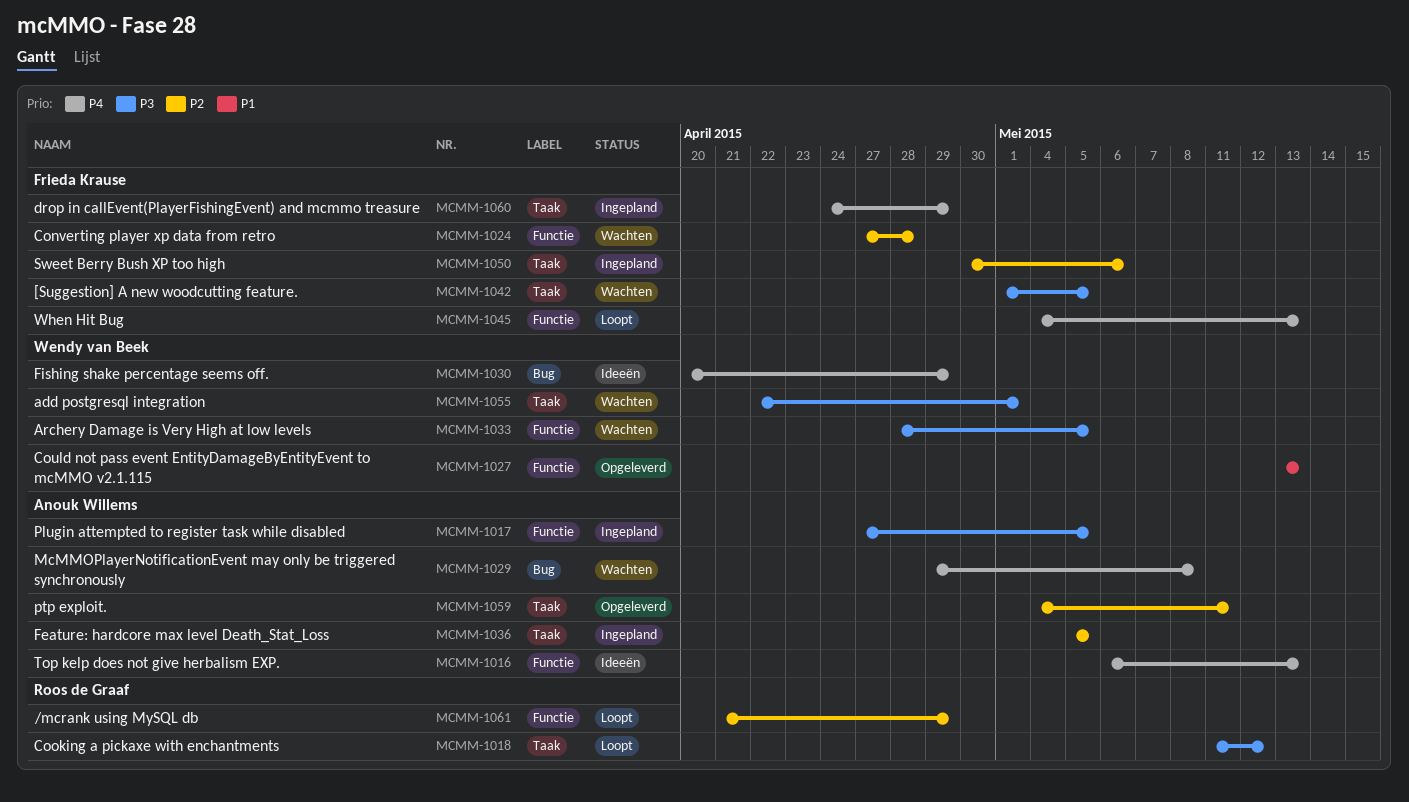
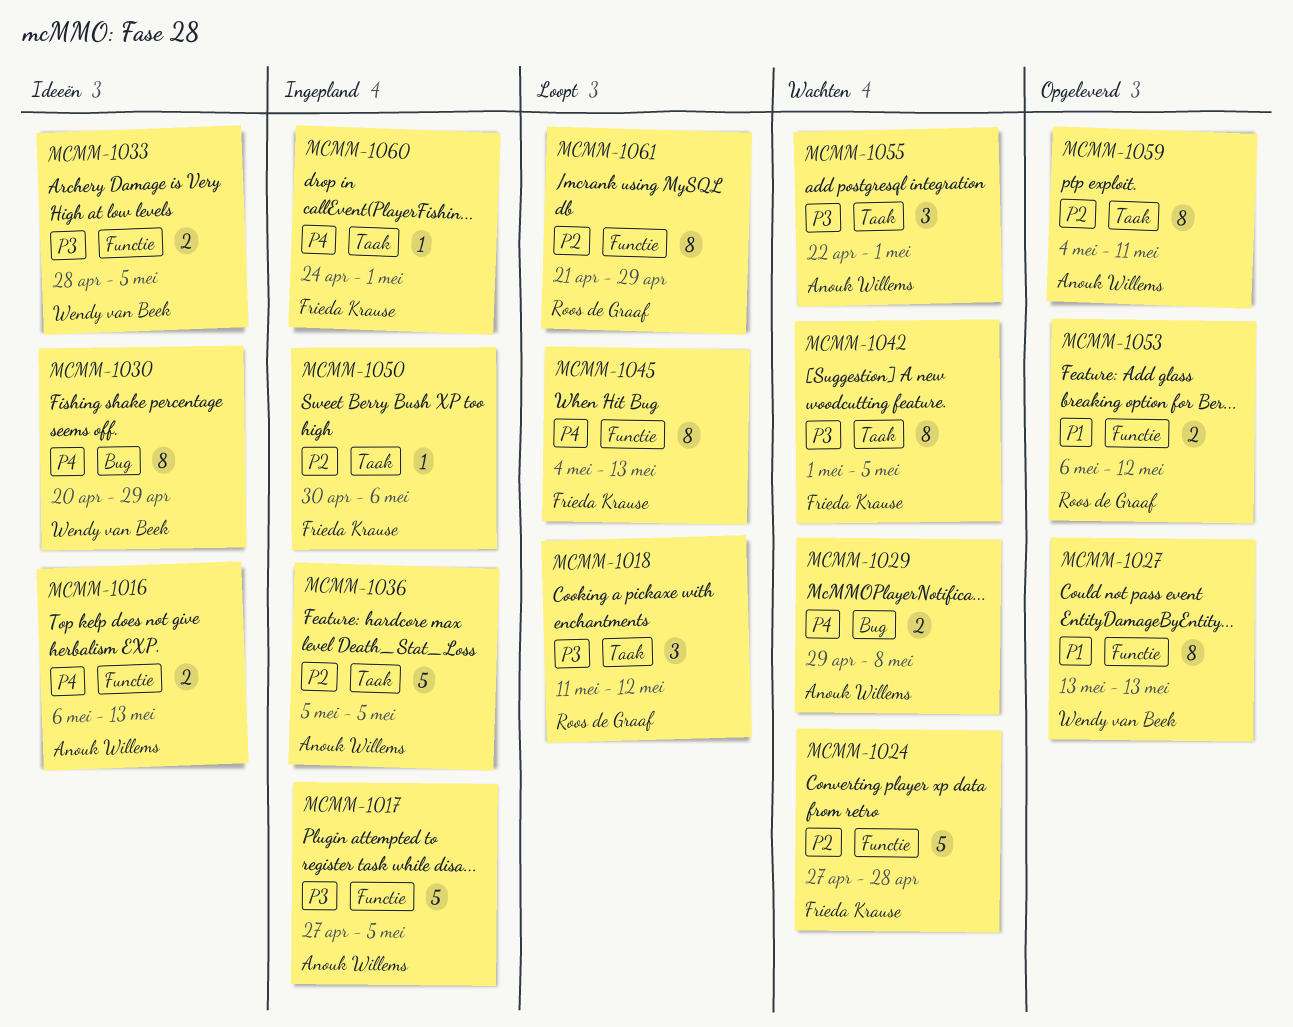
MCMM-1033, status: Wachten -> Ideeën
MCMM-1053: none -> present
MCMM-1055, owner: Wendy van Beek -> Anouk Willems
MCMM-1060, due: Apr 29 -> May 1

